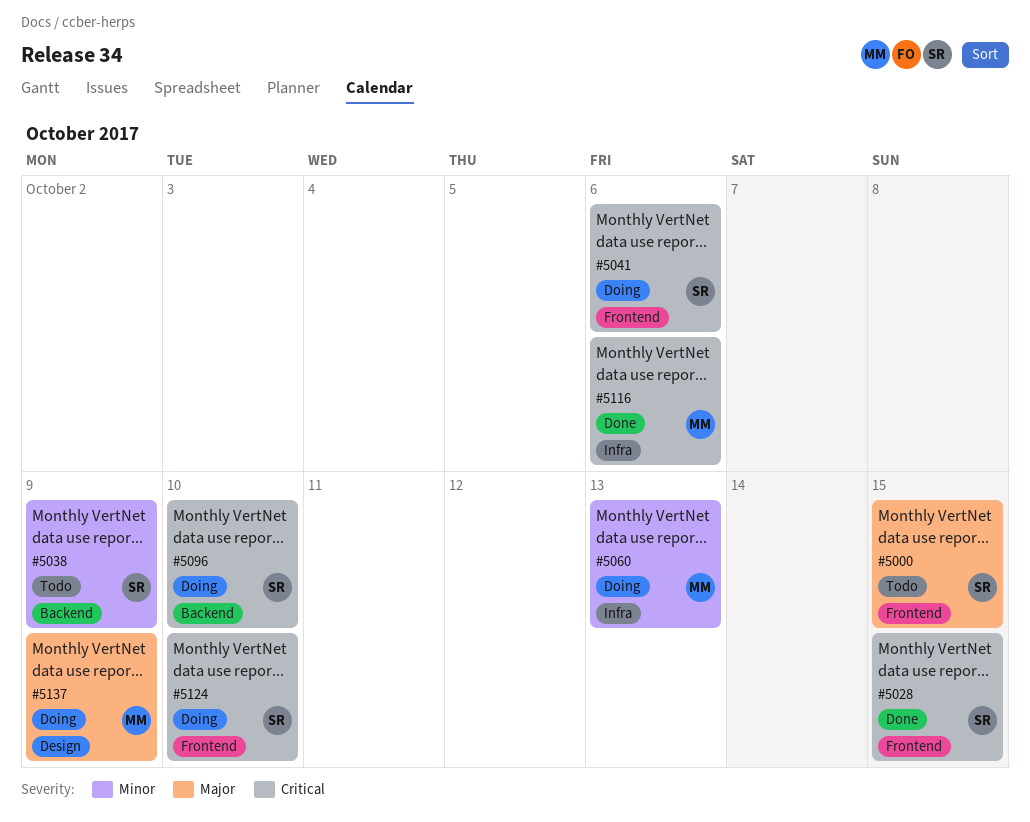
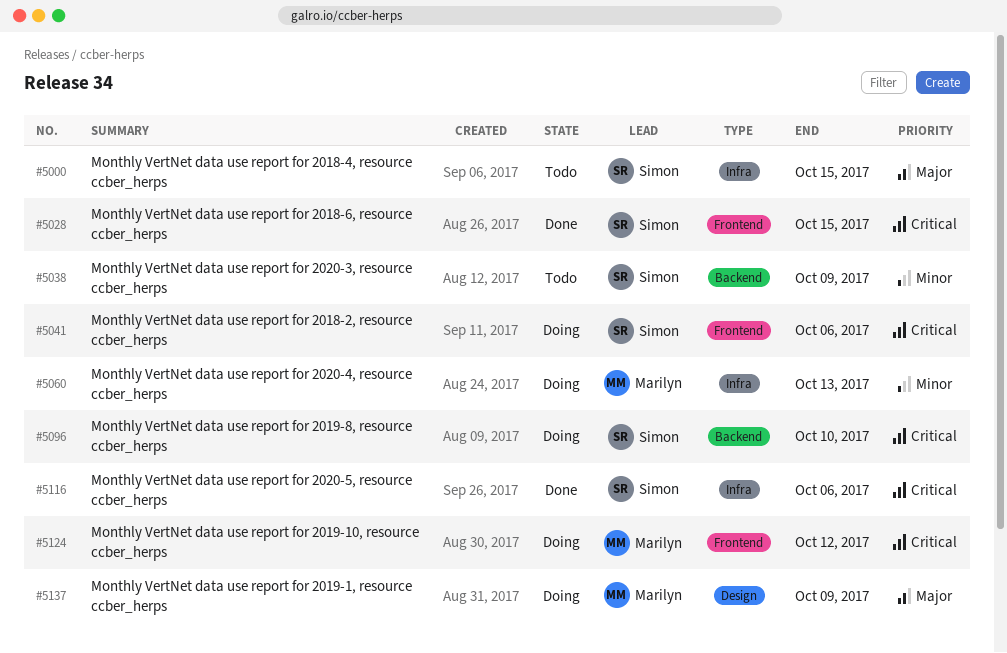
#5000, label: Frontend -> Infra
#5116, owner: Marilyn -> Simon
#5124, owner: Simon -> Marilyn
#5124, due: Oct 10 -> Oct 12

